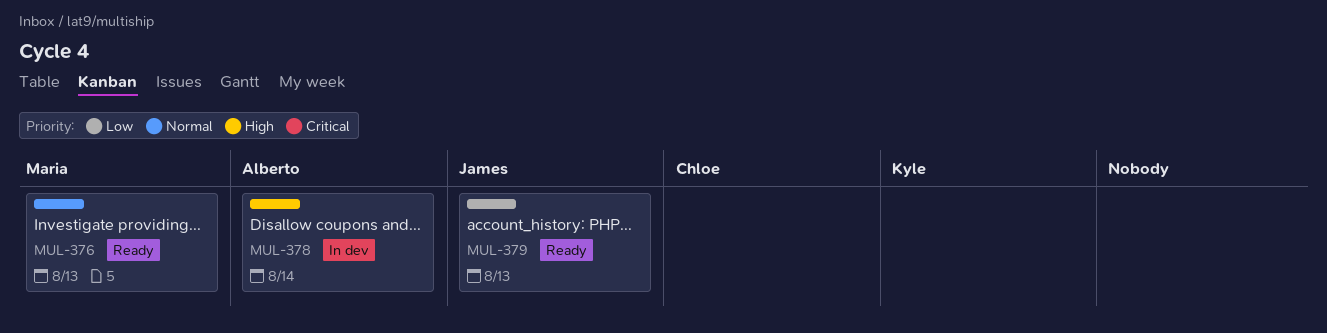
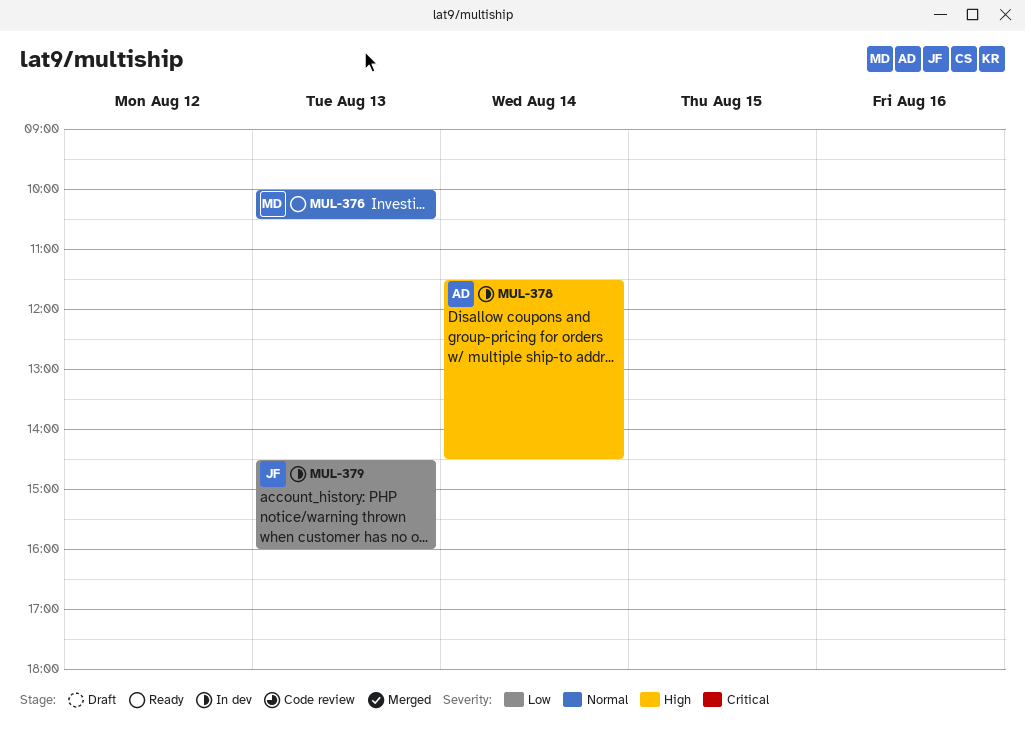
MUL-379, status: Ready -> In dev

